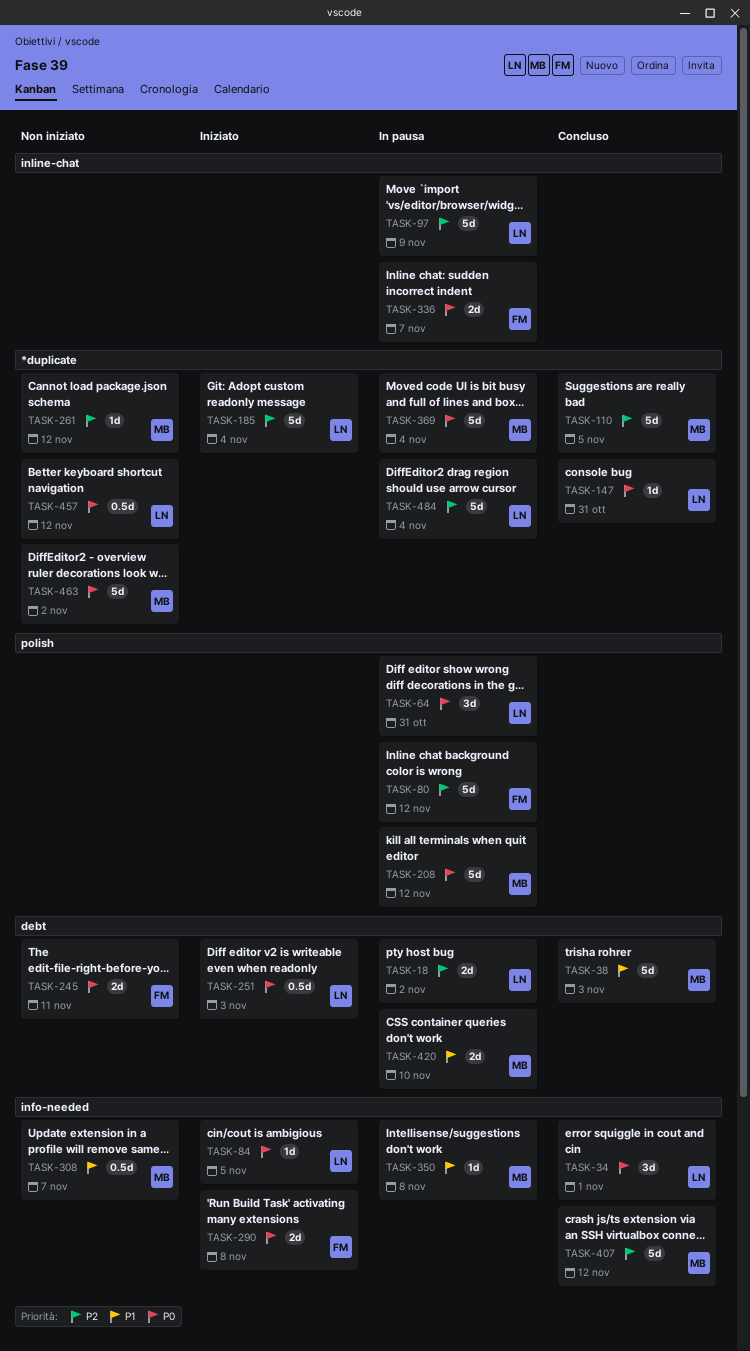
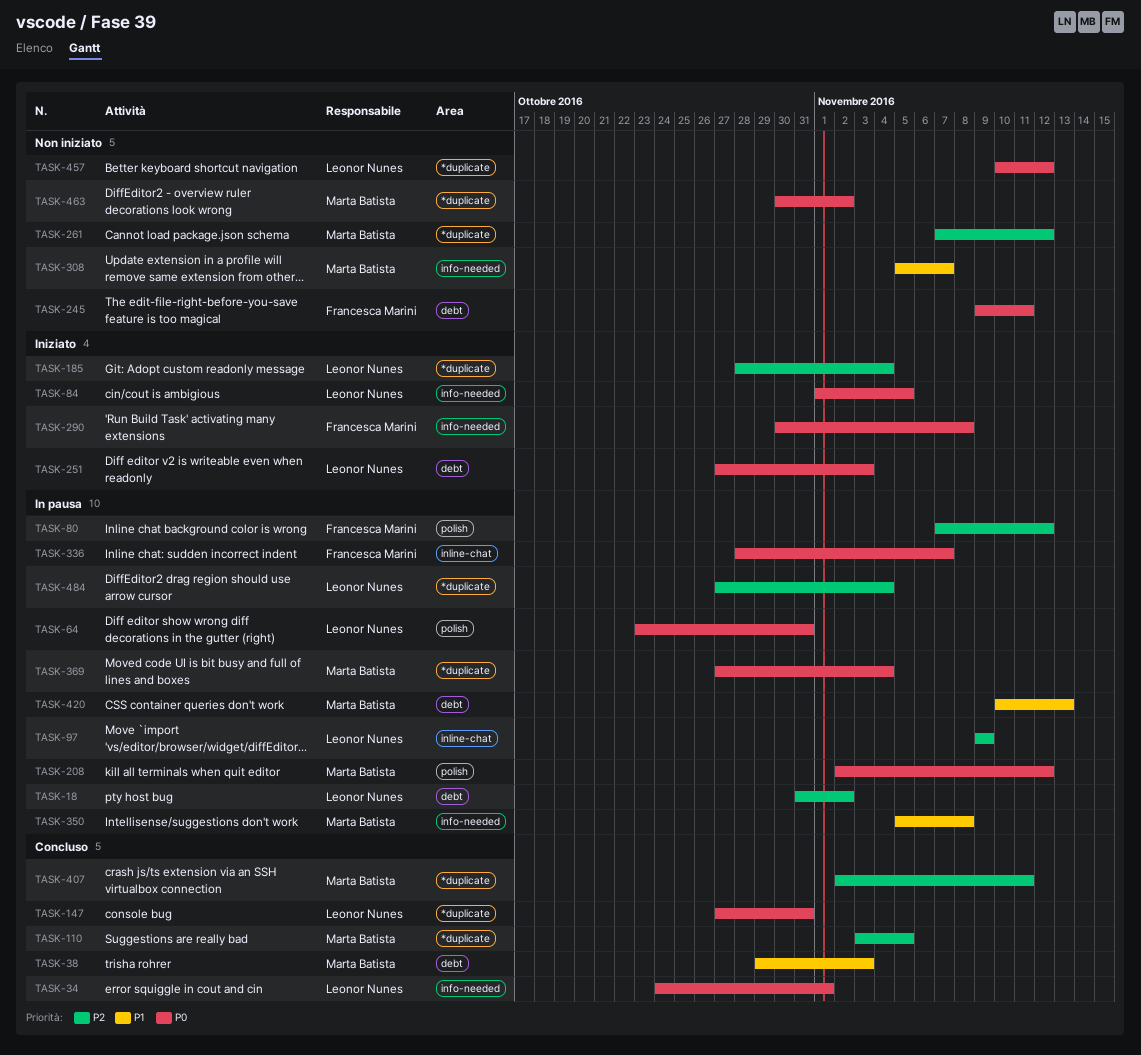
TASK-407, label: info-needed -> *duplicate
TASK-407, due: Nov 12 -> Nov 11
TASK-420, due: Nov 10 -> Nov 13

